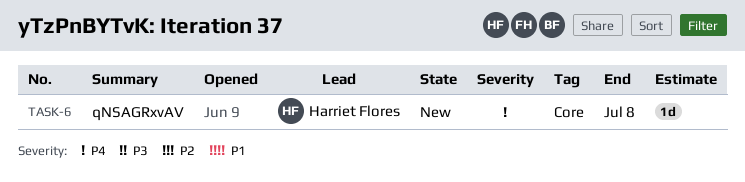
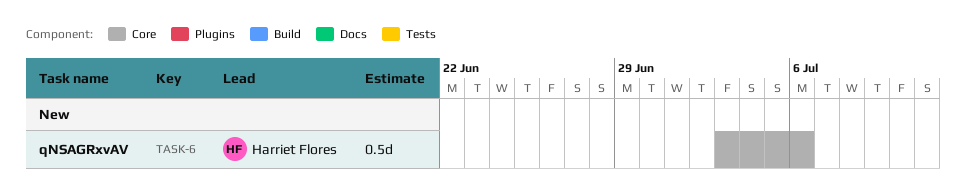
TASK-6, estimate: 1d -> 0.5d
TASK-6, due: Jul 8 -> Jul 6

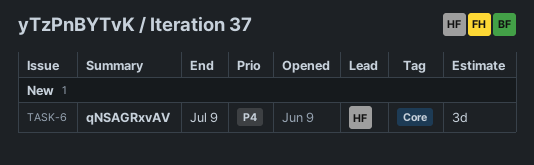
TASK-6, estimate: 0.5d -> 3d
TASK-6, due: Jul 6 -> Jul 9

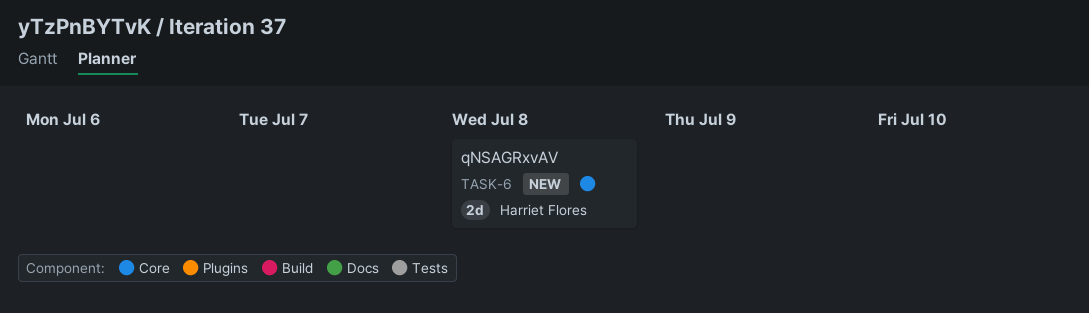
TASK-6, estimate: 3d -> 2d
TASK-6, due: Jul 9 -> Jul 8

